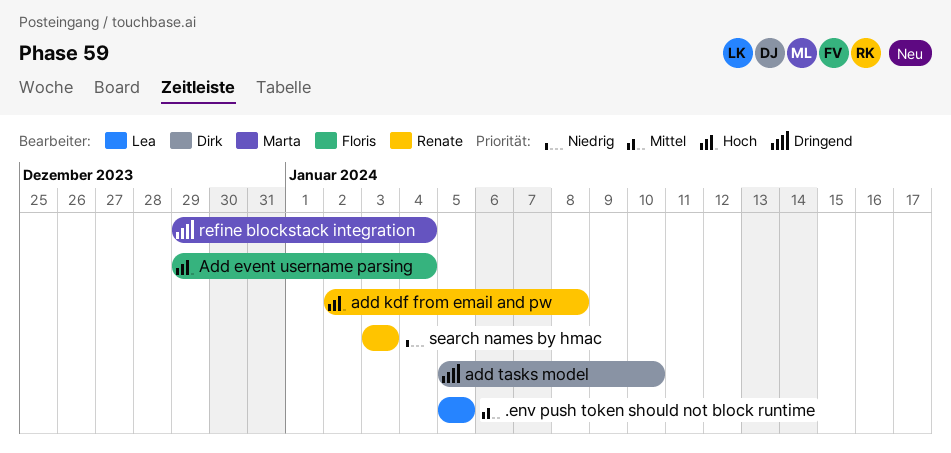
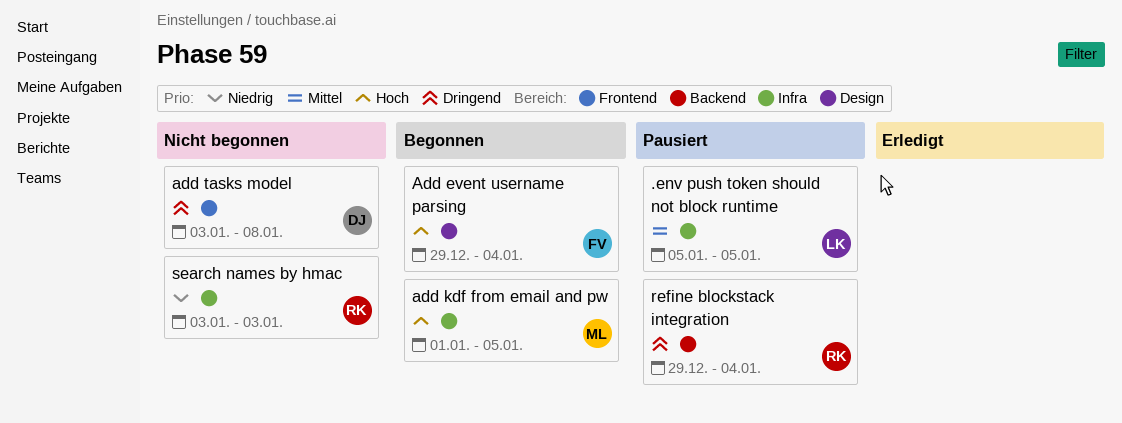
add kdf from email and pw, owner: Renate -> Marta
add kdf from email and pw, start: Jan 2 -> Jan 1
add kdf from email and pw, due: Jan 8 -> Jan 5
add tasks model, start: Jan 5 -> Jan 3
add tasks model, due: Jan 10 -> Jan 8
refine blockstack integration, owner: Marta -> Renate

